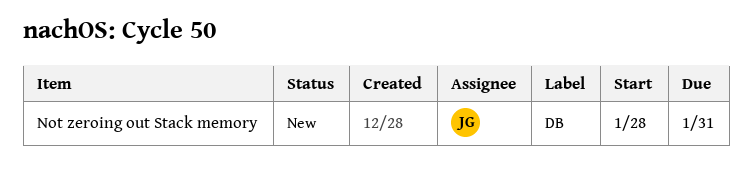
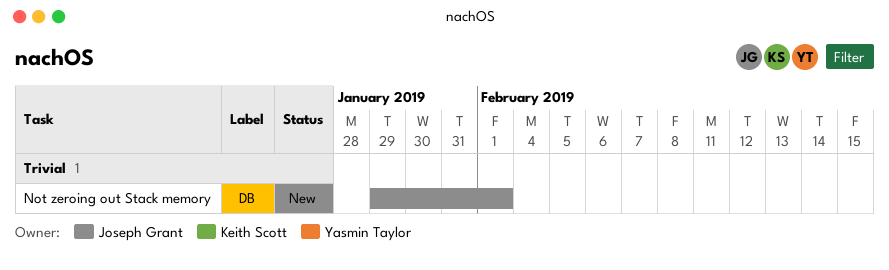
Not zeroing out Stack memory, start: Jan 28 -> Jan 29
Not zeroing out Stack memory, due: Jan 31 -> Feb 1

